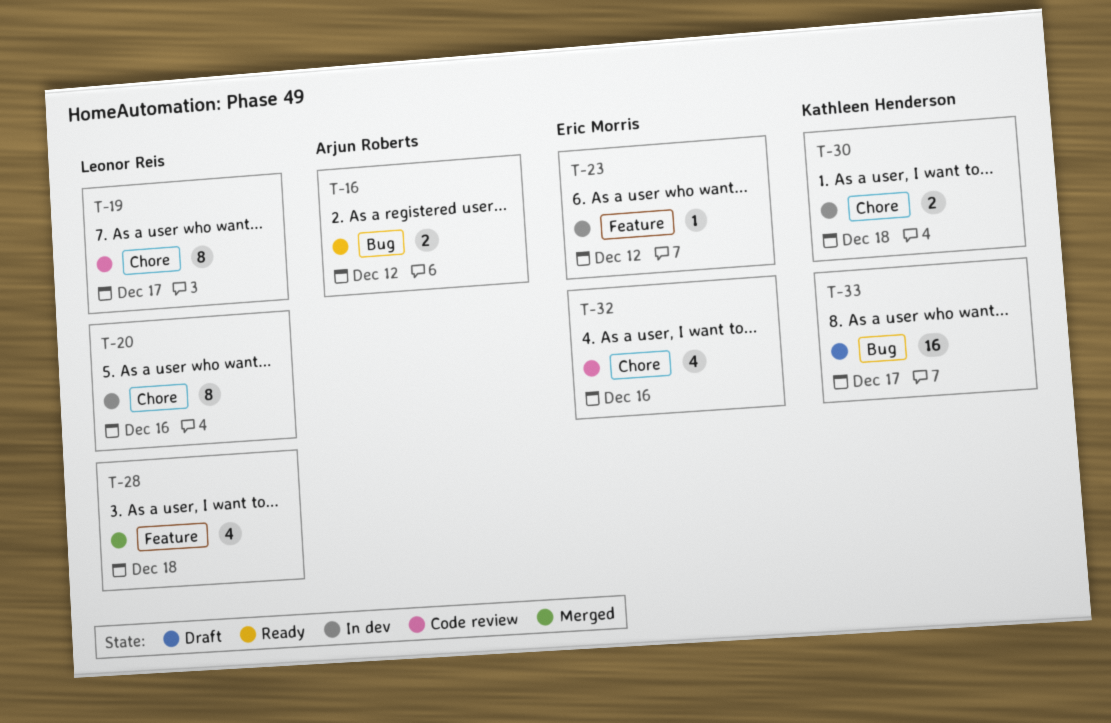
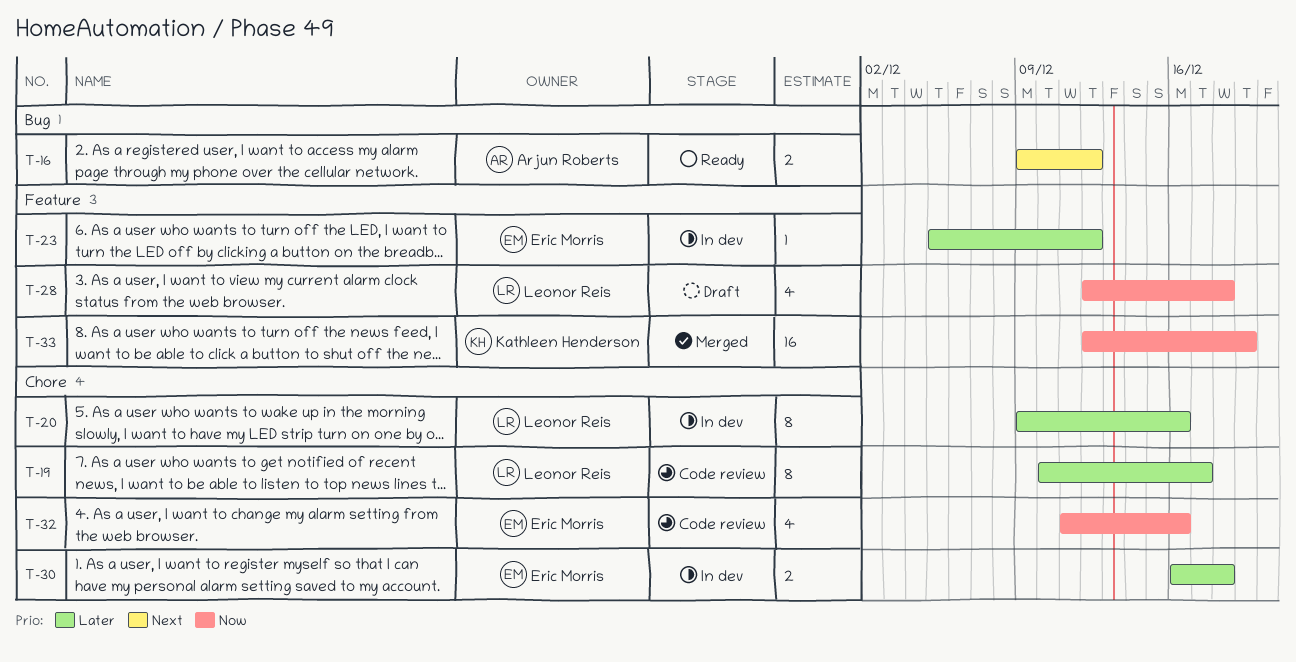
T-28, status: Merged -> Draft
T-30, owner: Kathleen Henderson -> Eric Morris
T-33, status: Draft -> Merged
T-33, label: Bug -> Feature
T-33, due: Dec 17 -> Dec 19

